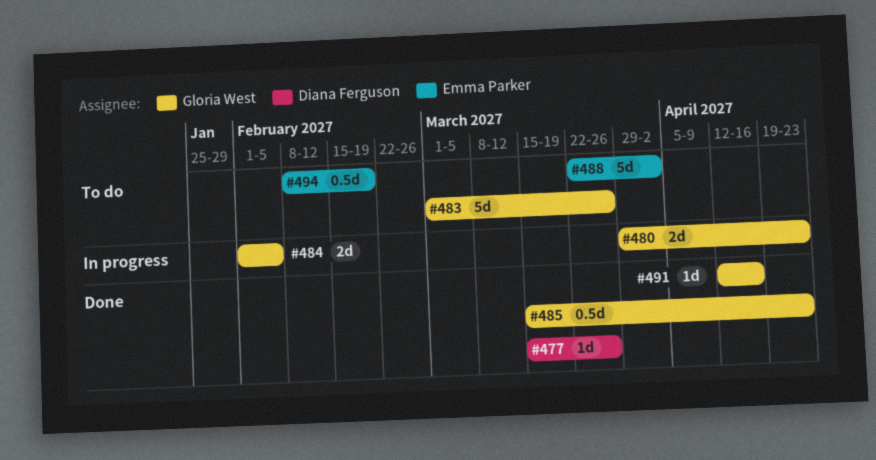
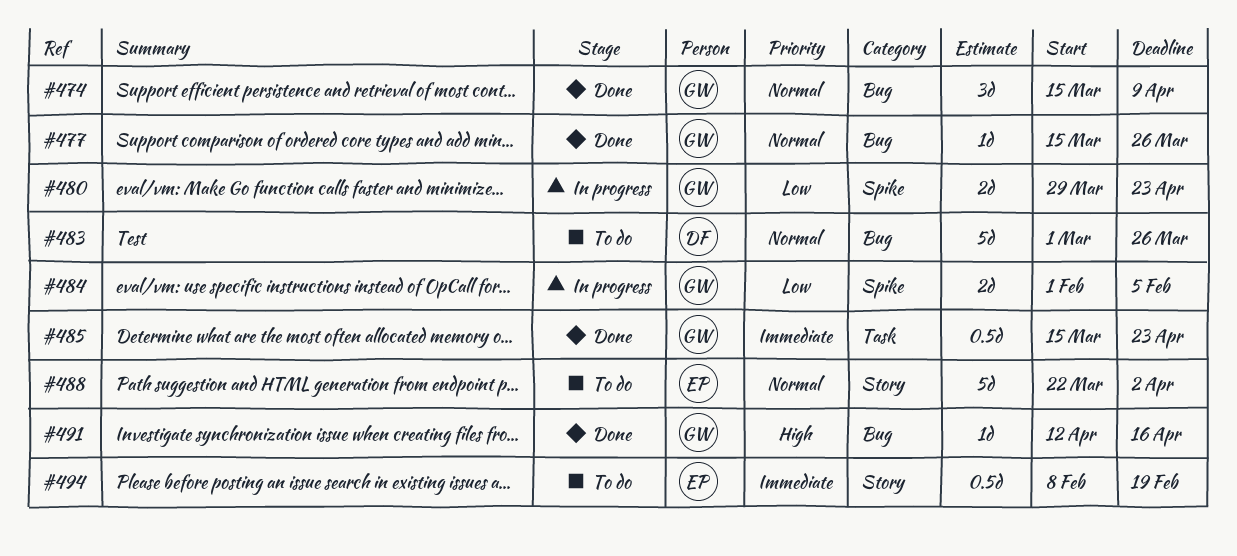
#474: none -> present
#477, owner: Diana Ferguson -> Gloria West
#483, owner: Gloria West -> Diana Ferguson

